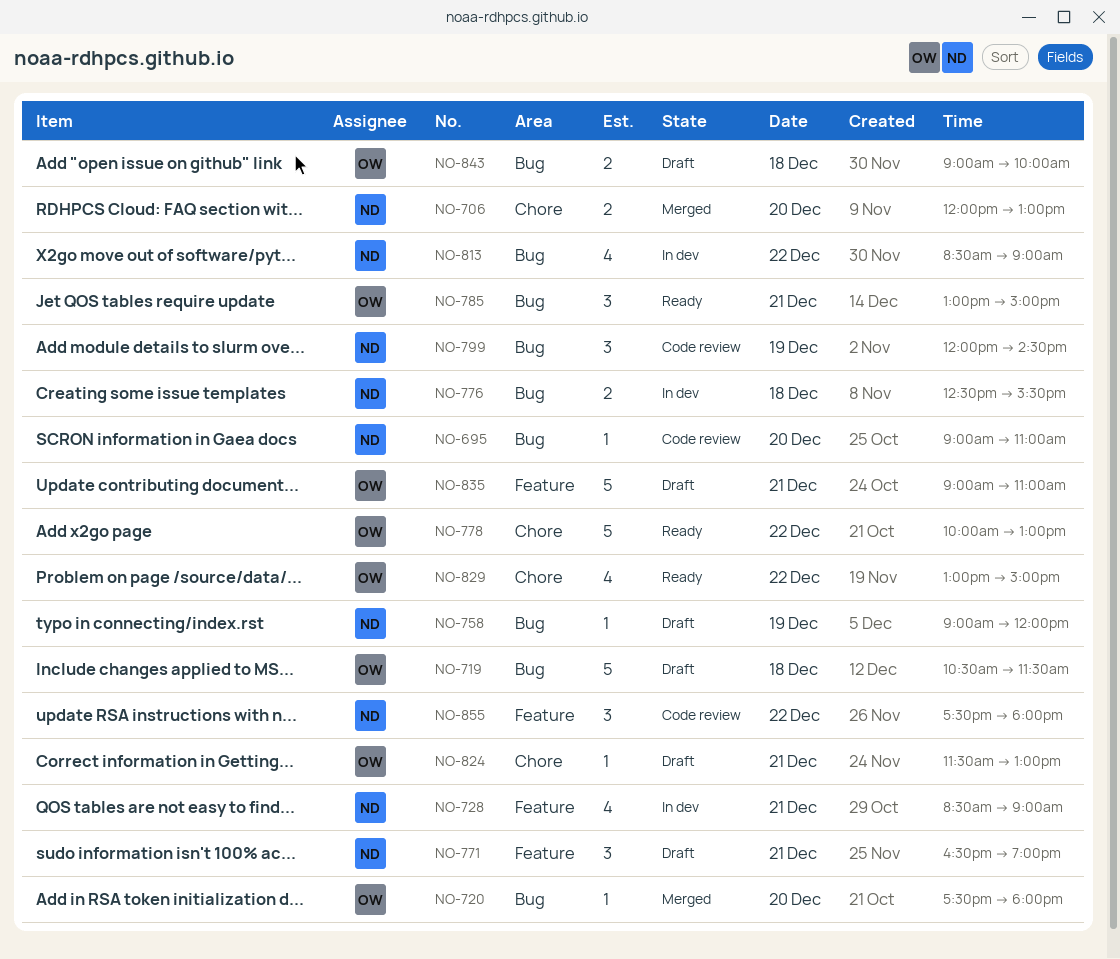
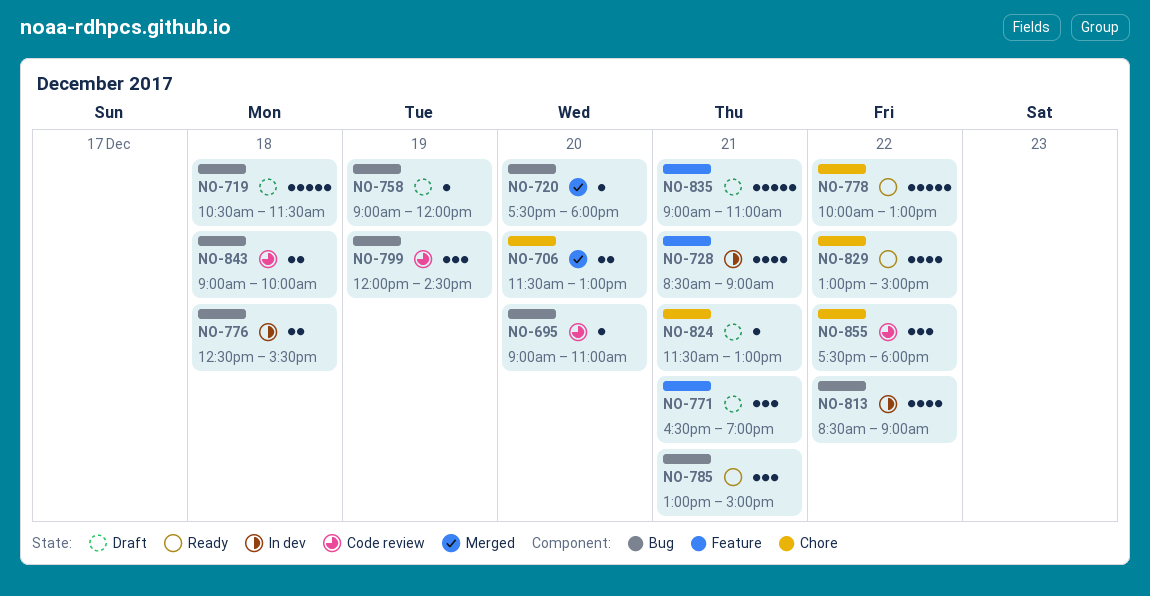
NO-706, begins: 12:00 -> 11:30
NO-843, status: Draft -> Code review
NO-855, label: Feature -> Chore

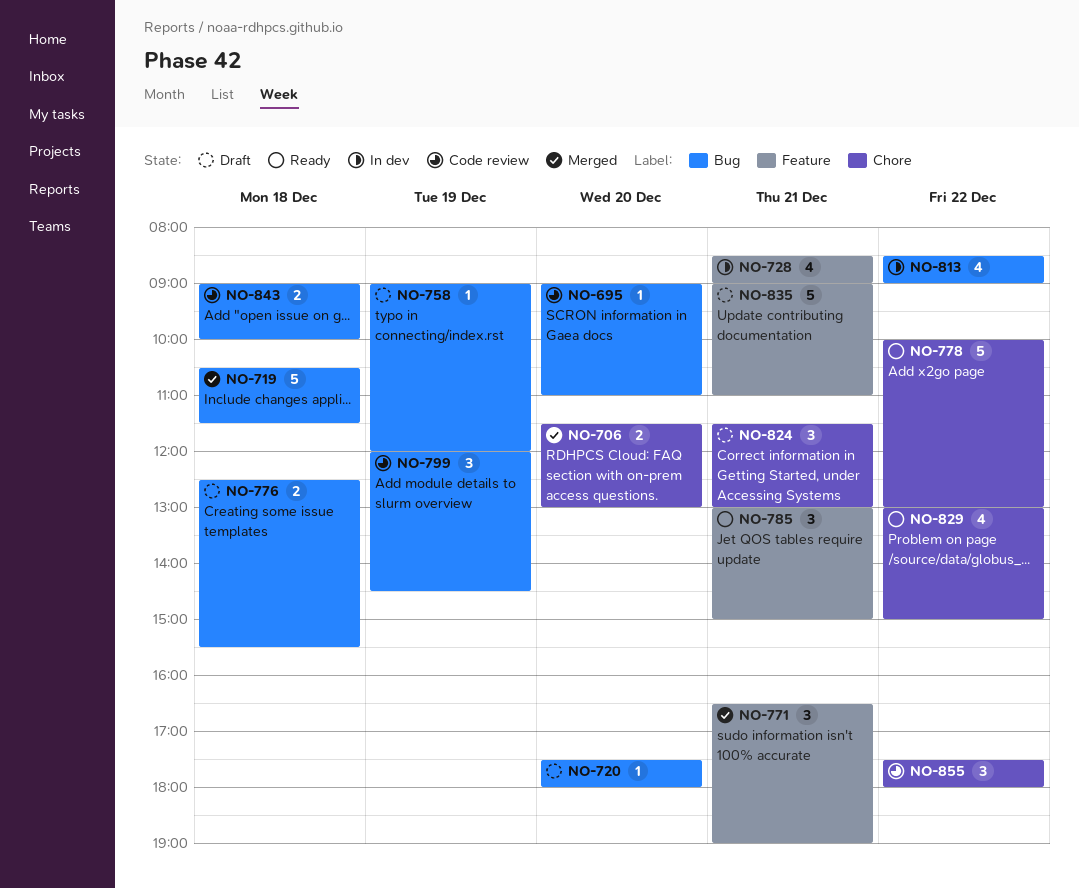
NO-719, status: Draft -> Merged
NO-720, status: Merged -> Draft
NO-771, status: Draft -> Merged
NO-776, status: In dev -> Draft
NO-785, label: Bug -> Feature
NO-824, estimate: 1 -> 3

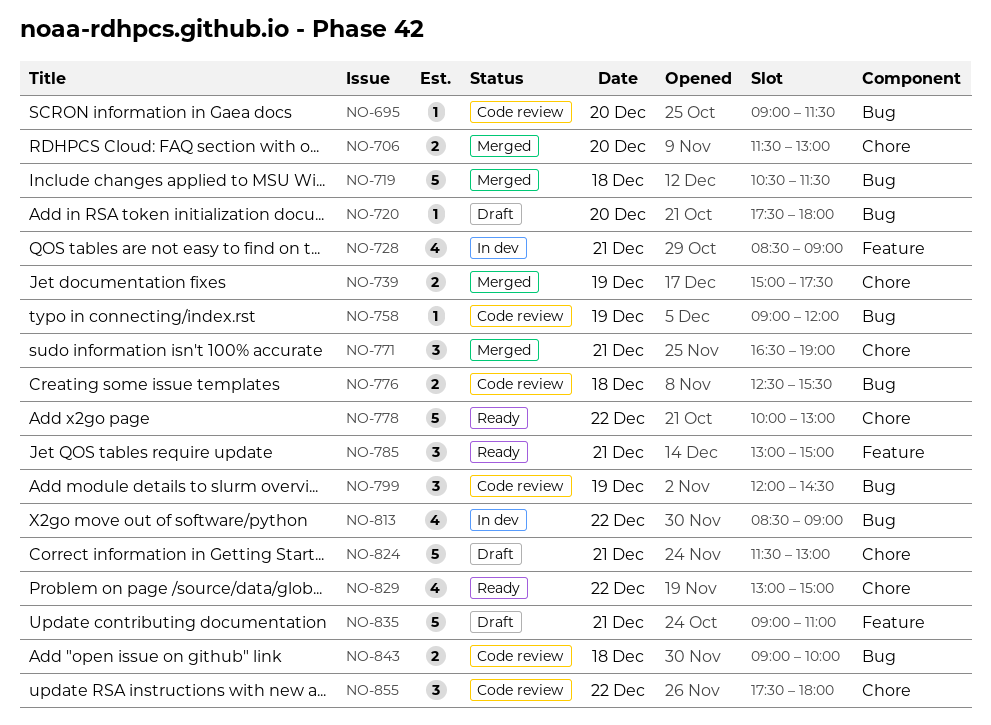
NO-695, ends: 11:00 -> 11:30
NO-739: none -> present
NO-758, status: Draft -> Code review
NO-771, label: Feature -> Chore
NO-776, status: Draft -> Code review
NO-824, estimate: 3 -> 5

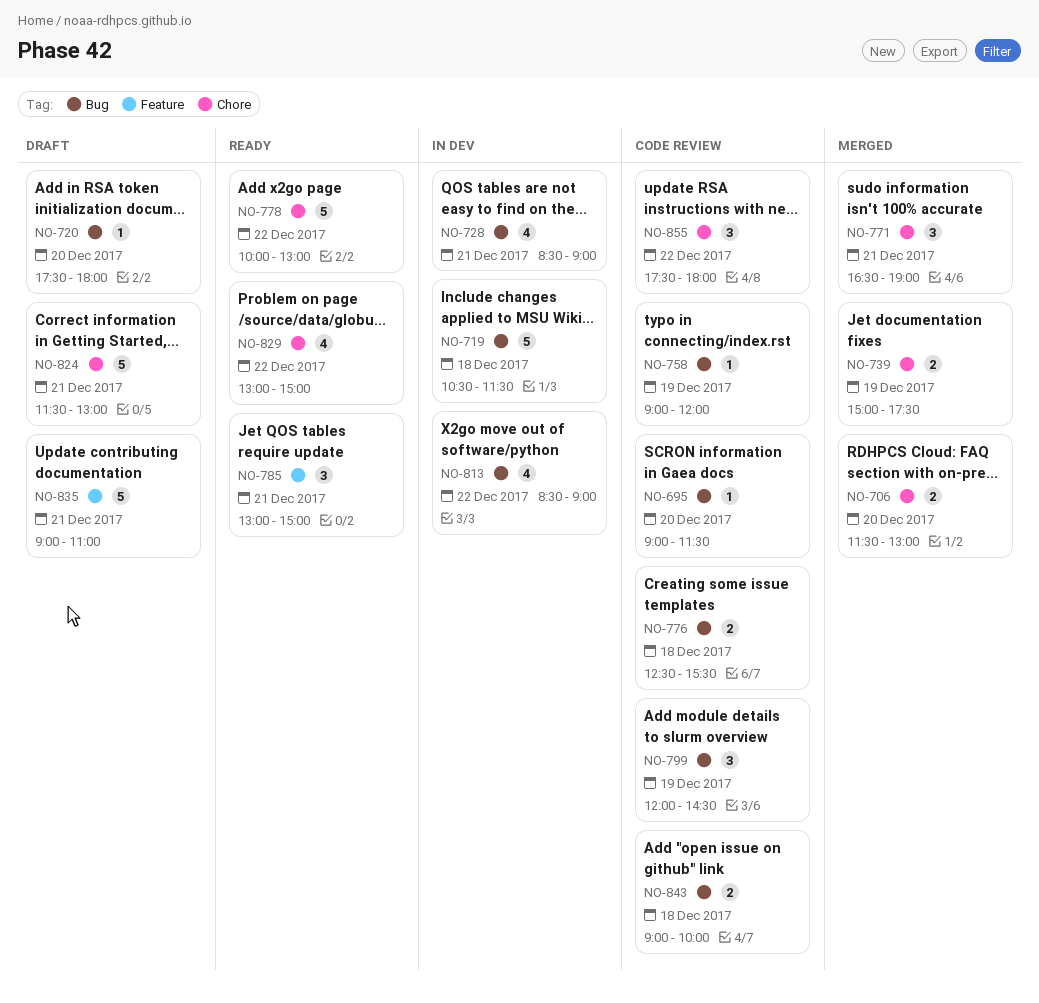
NO-719, status: Merged -> In dev
NO-728, label: Feature -> Bug

